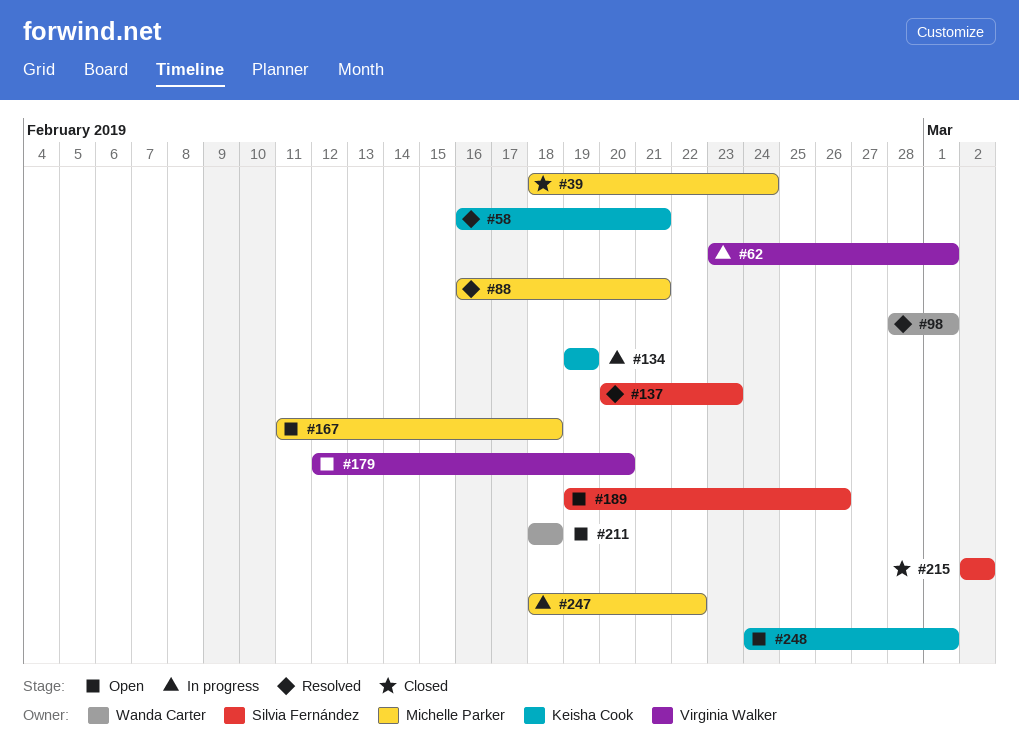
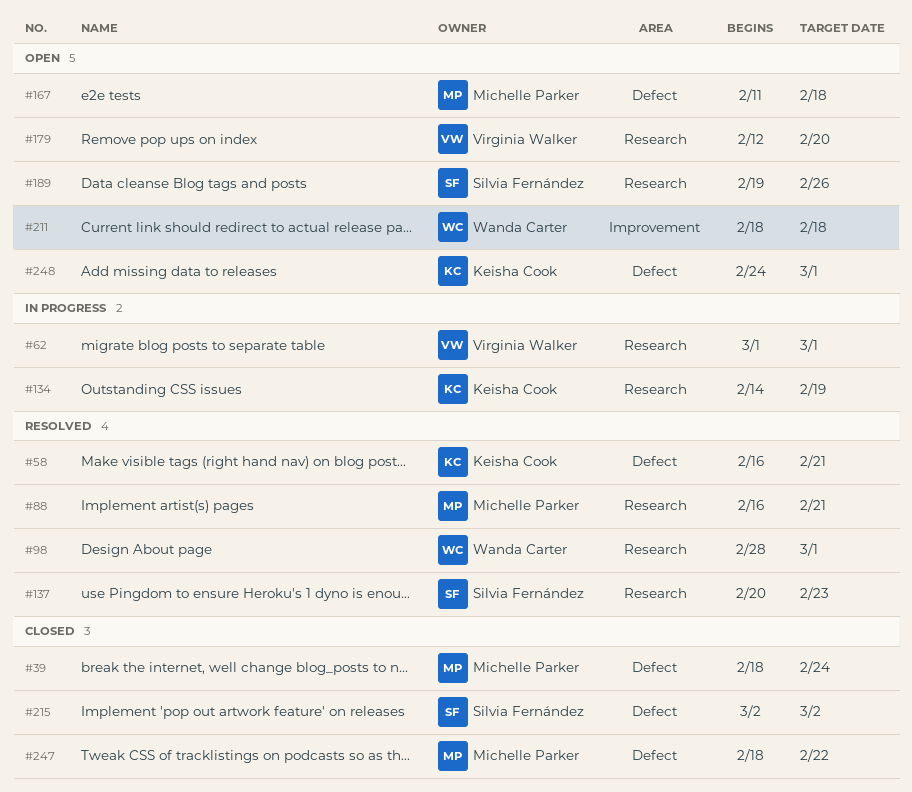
#62, start: Feb 23 -> Mar 1
#134, start: Feb 19 -> Feb 14
#247, status: In progress -> Closed

